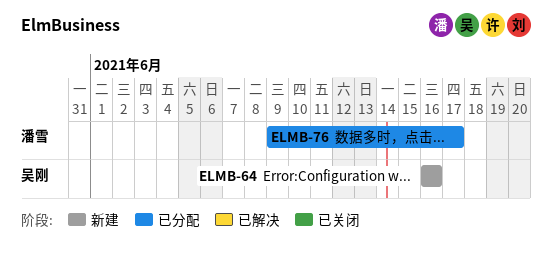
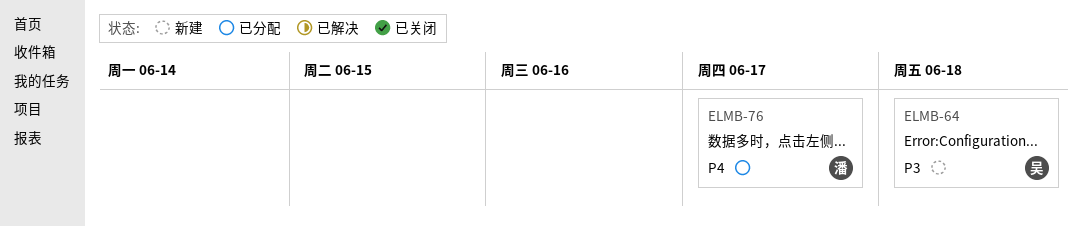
ELMB-64, due: Jun 16 -> Jun 18

